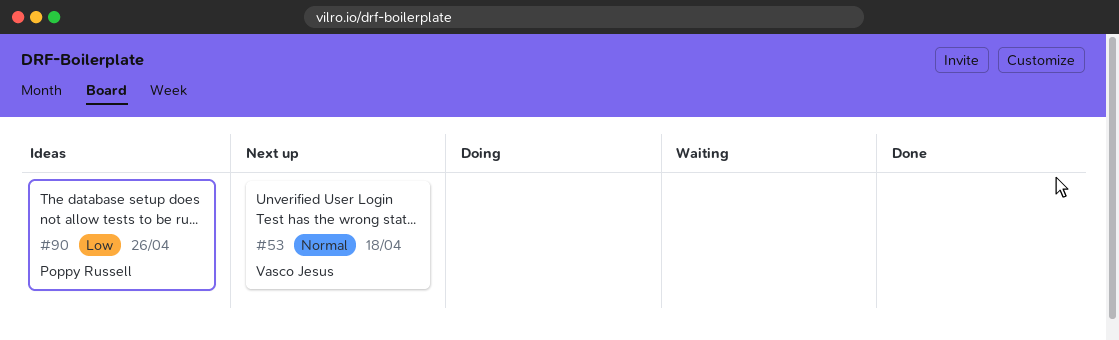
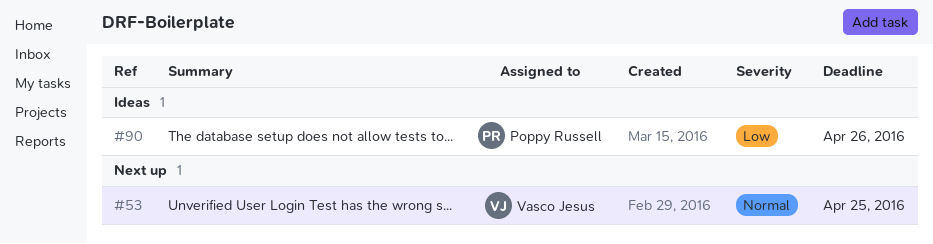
#53, due: Apr 18 -> Apr 25

